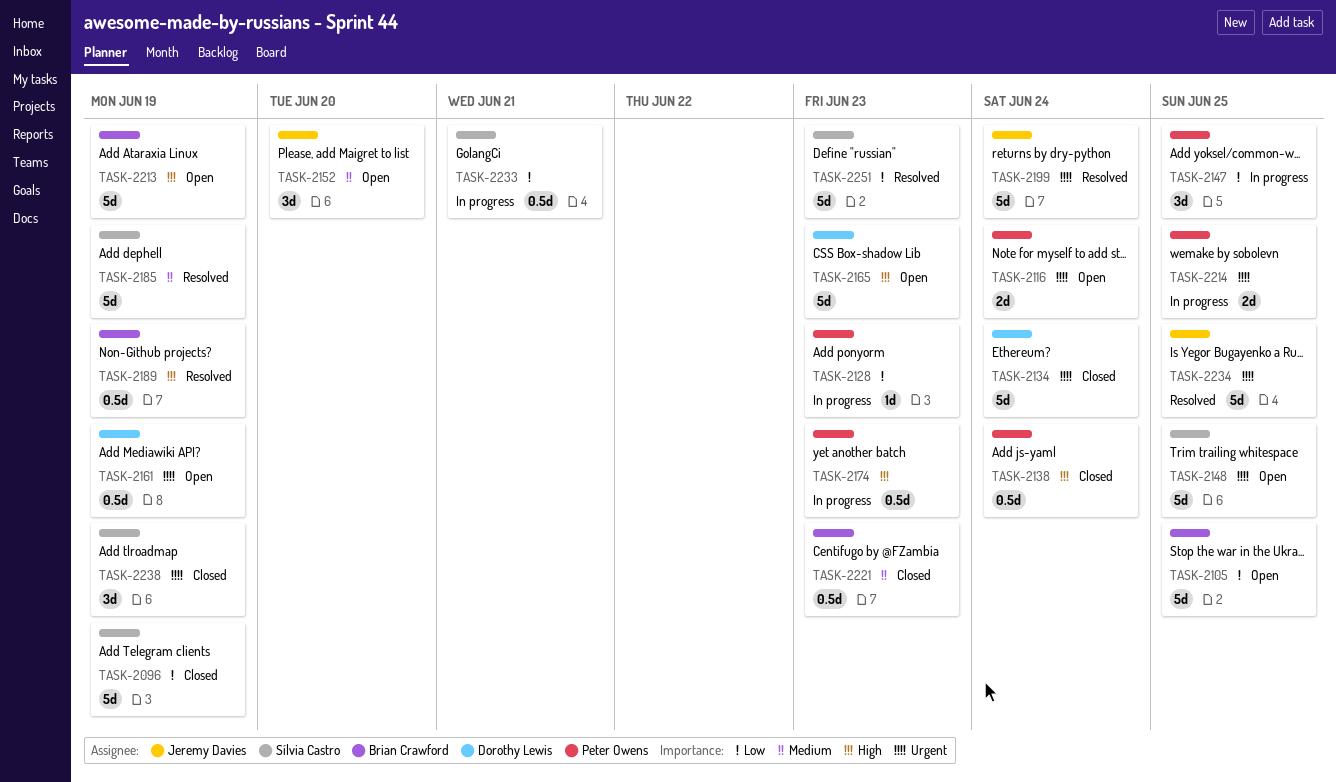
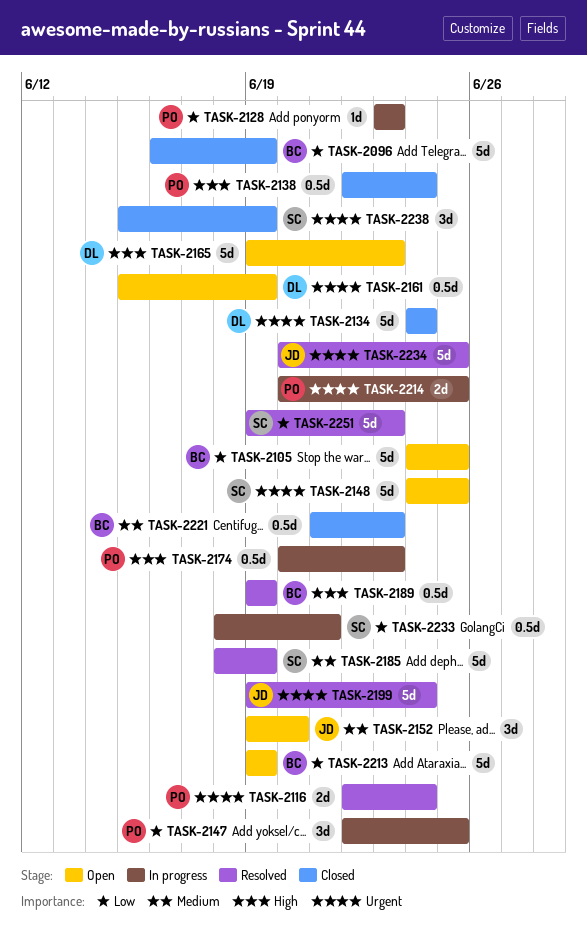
TASK-2096, owner: Sílvia Castro -> Brian Crawford
TASK-2116, status: Open -> Resolved
TASK-2213, priority: High -> Low

